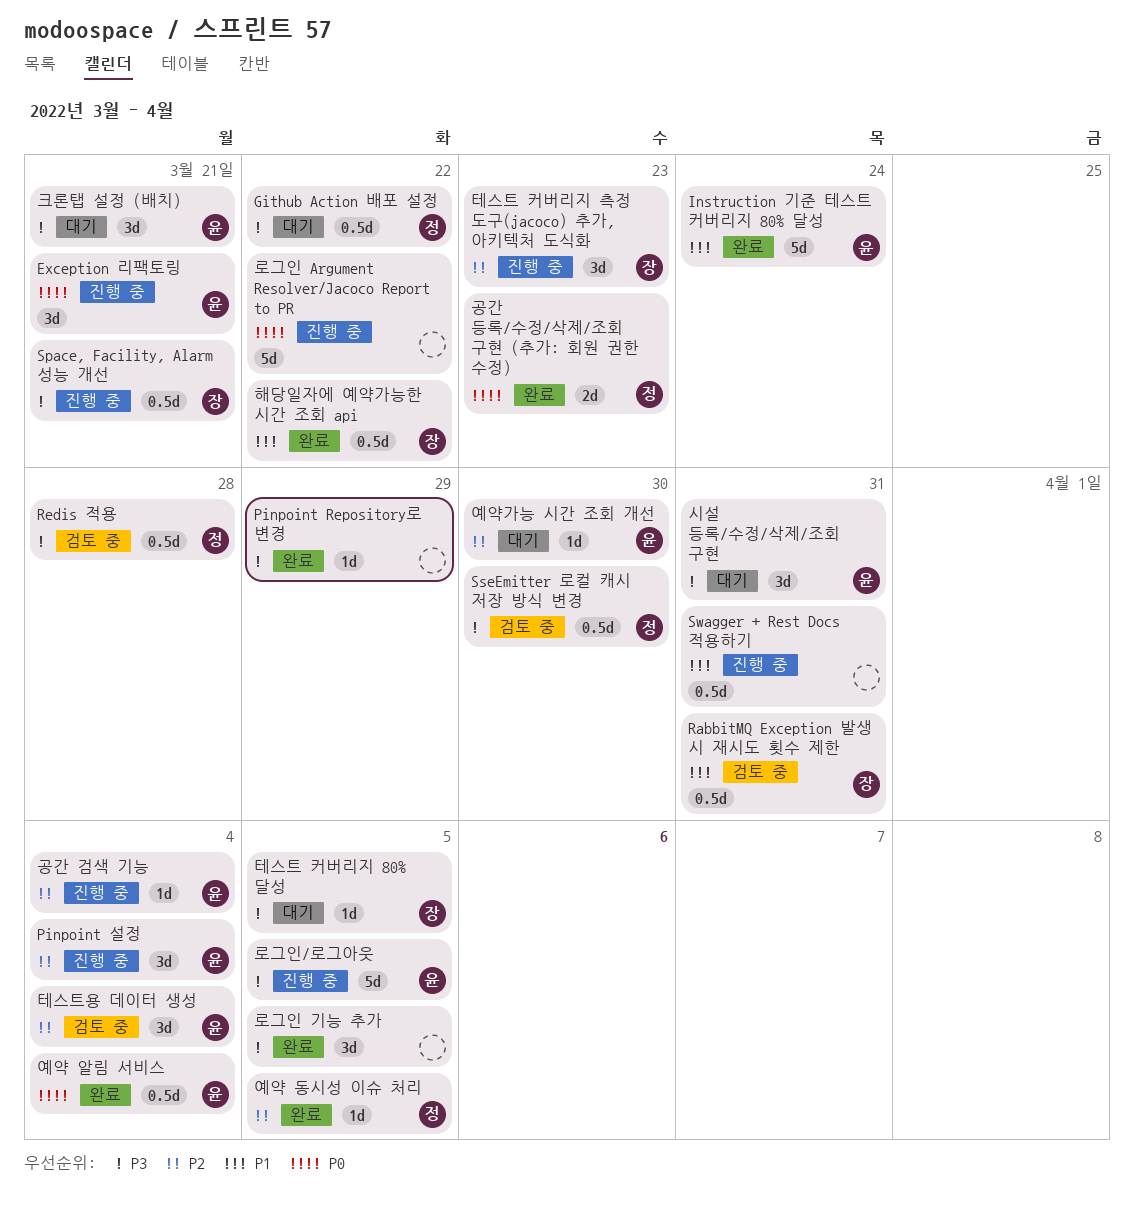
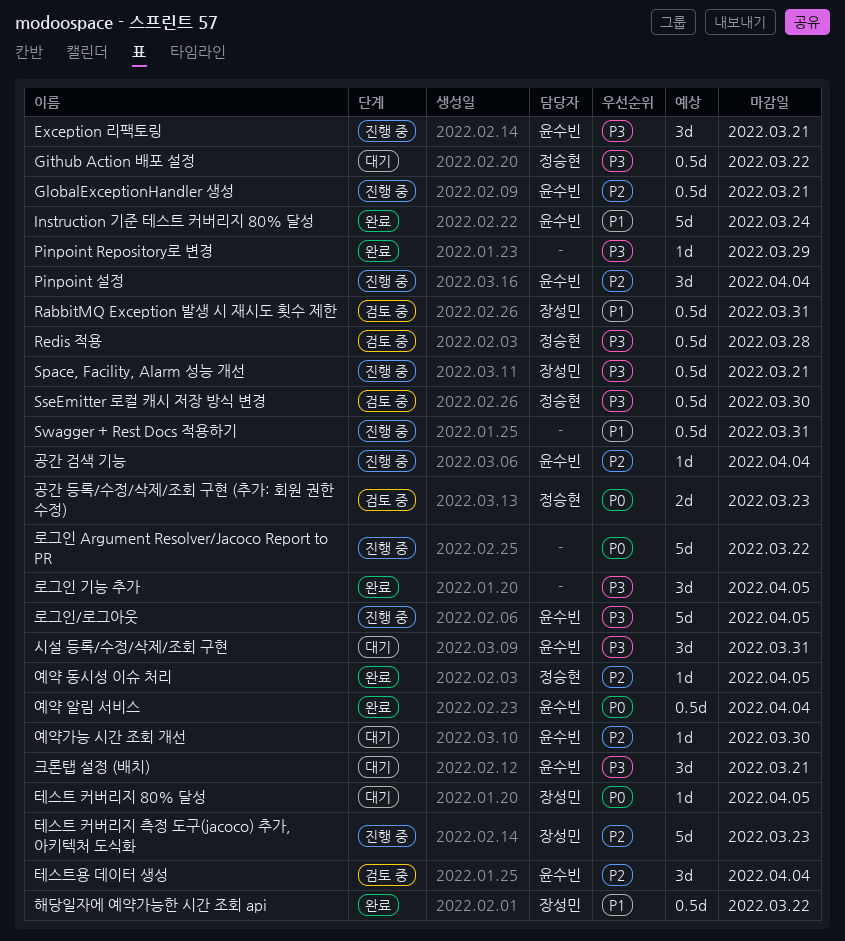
Exception 리팩토링, priority: P0 -> P3
GlobalExceptionHandler 생성: none -> present
공간 등록/수정/삭제/조회 구현 (추가: 회원 권한 수정), status: 완료 -> 검토 중
테스트 커버리지 80% 달성, priority: P3 -> P0
테스트 커버리지 측정 도구(jacoco) 추가, 아키텍처 도식화, estimate: 3d -> 5d

